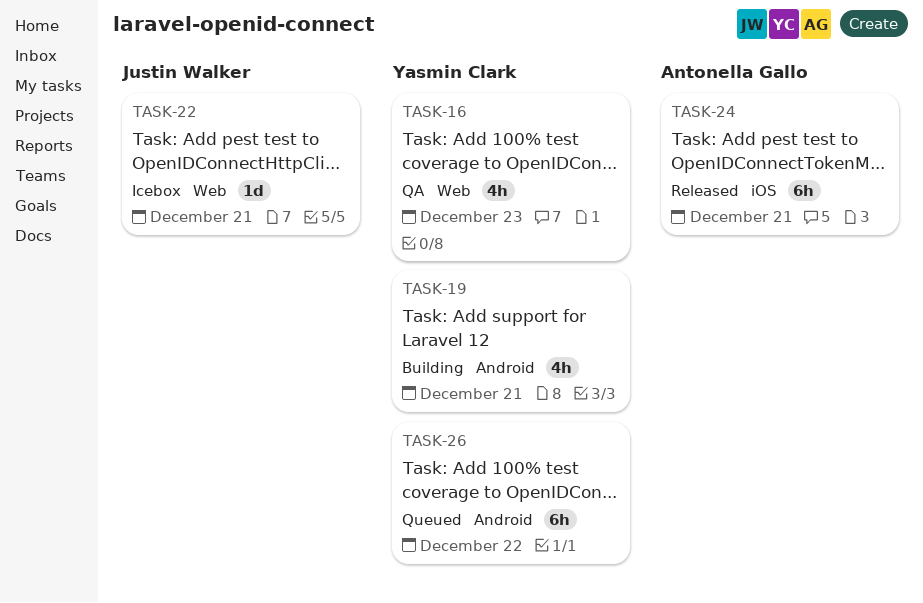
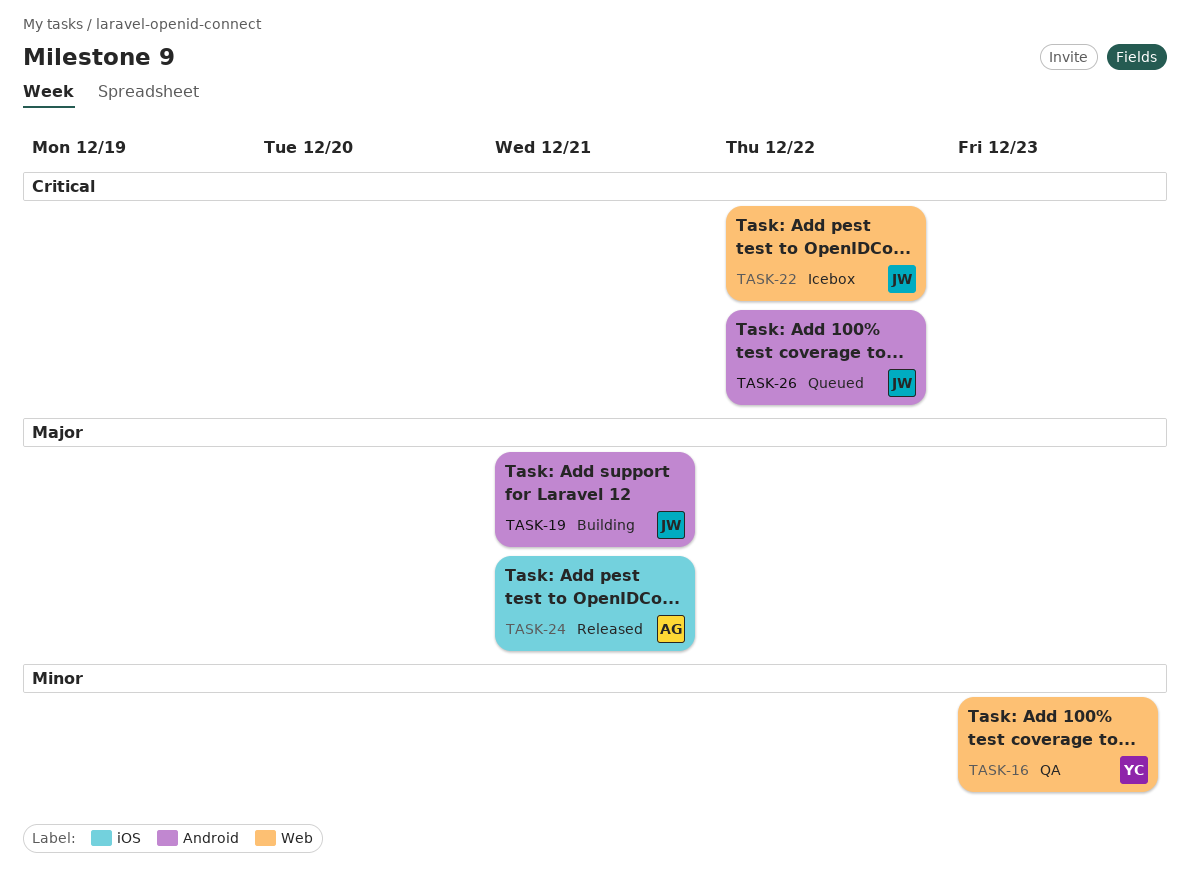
TASK-19, owner: Yasmin Clark -> Justin Walker
TASK-22, due: Dec 21 -> Dec 22
TASK-26, owner: Yasmin Clark -> Justin Walker

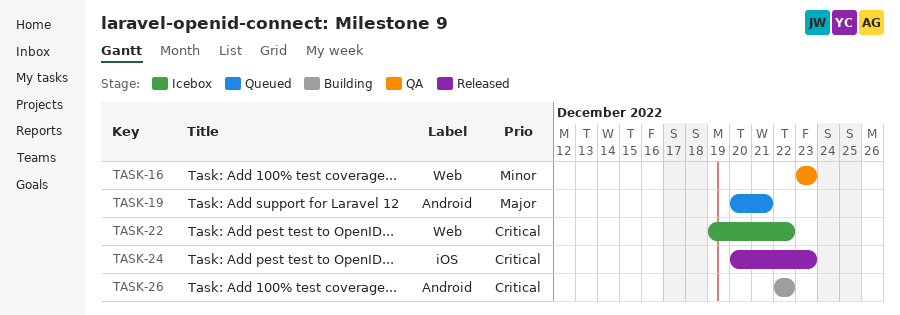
TASK-19, status: Building -> Queued
TASK-24, priority: Major -> Critical
TASK-24, due: Dec 21 -> Dec 23
TASK-26, status: Queued -> Building

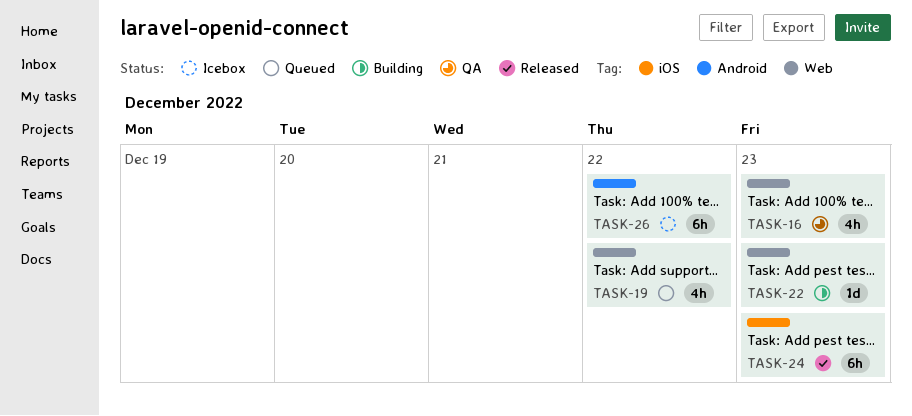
TASK-19, label: Android -> Web
TASK-19, due: Dec 21 -> Dec 22
TASK-22, status: Icebox -> Building
TASK-22, due: Dec 22 -> Dec 23
TASK-26, status: Building -> Icebox

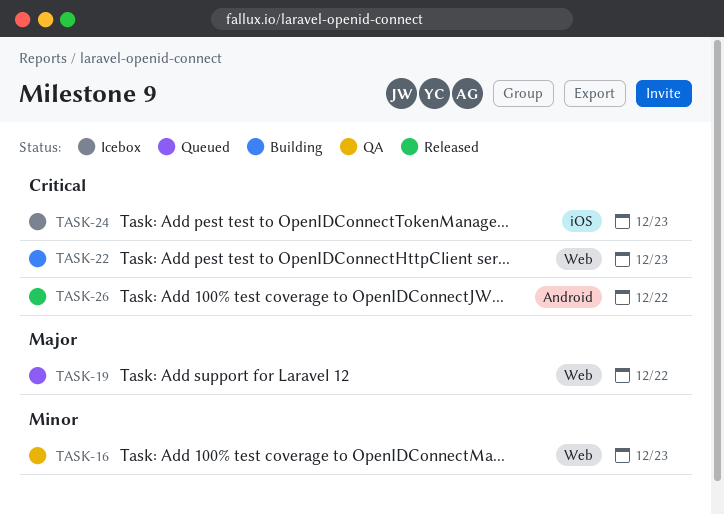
TASK-24, status: Released -> Icebox
TASK-26, status: Icebox -> Released

